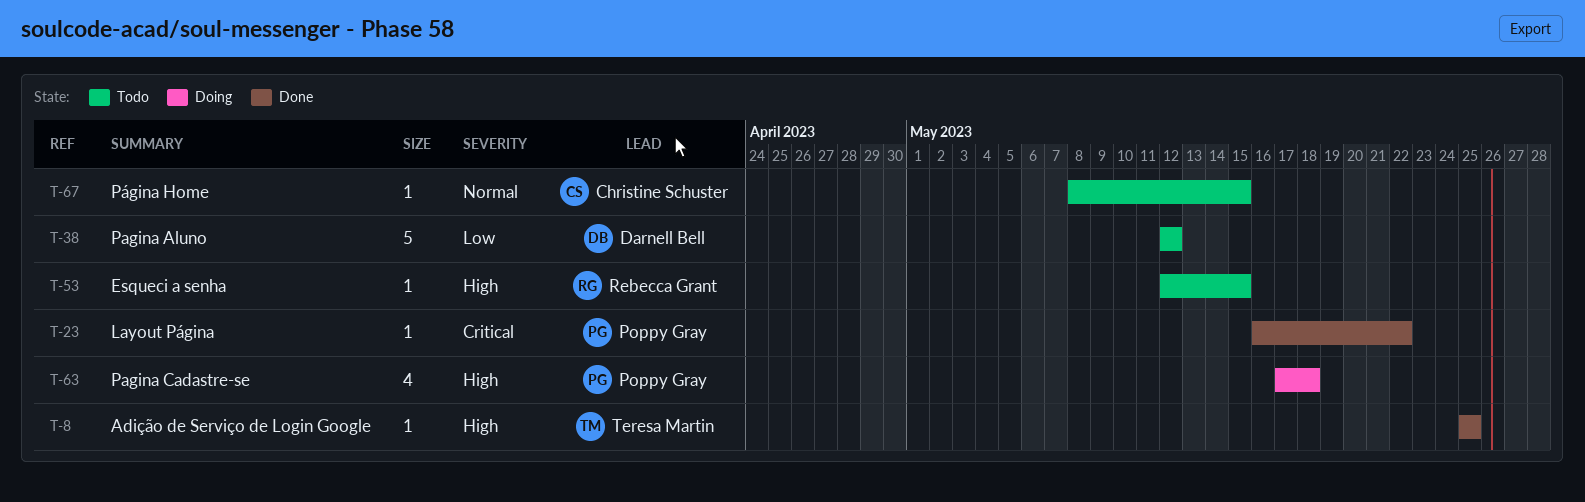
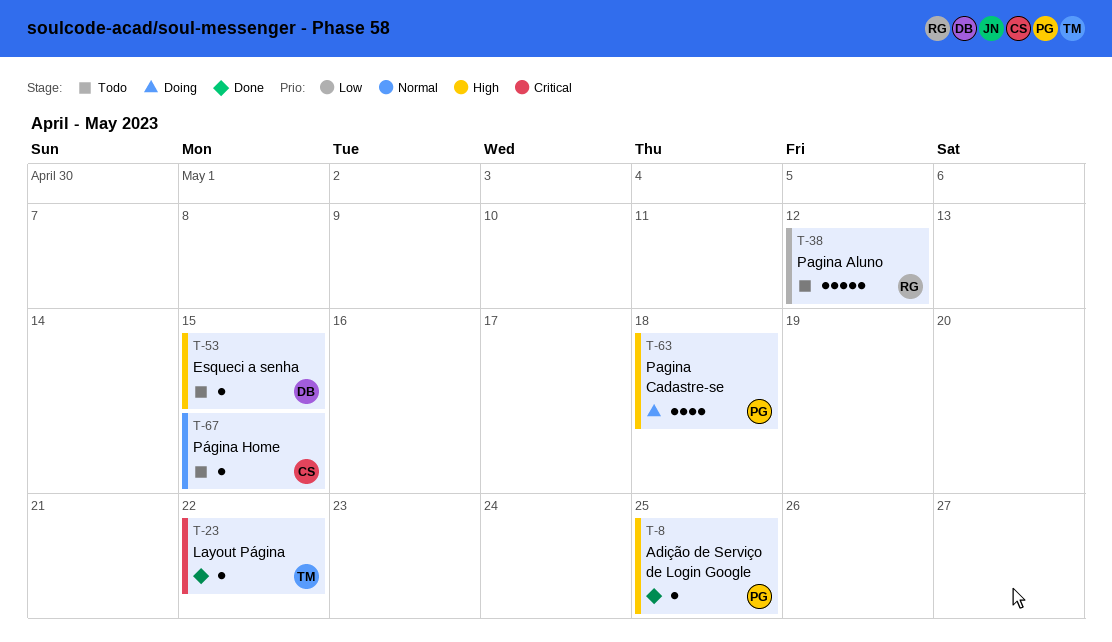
T-8, owner: Teresa Martin -> Poppy Gray
T-23, owner: Poppy Gray -> Teresa Martin
T-38, owner: Darnell Bell -> Rebecca Grant
T-53, owner: Rebecca Grant -> Darnell Bell

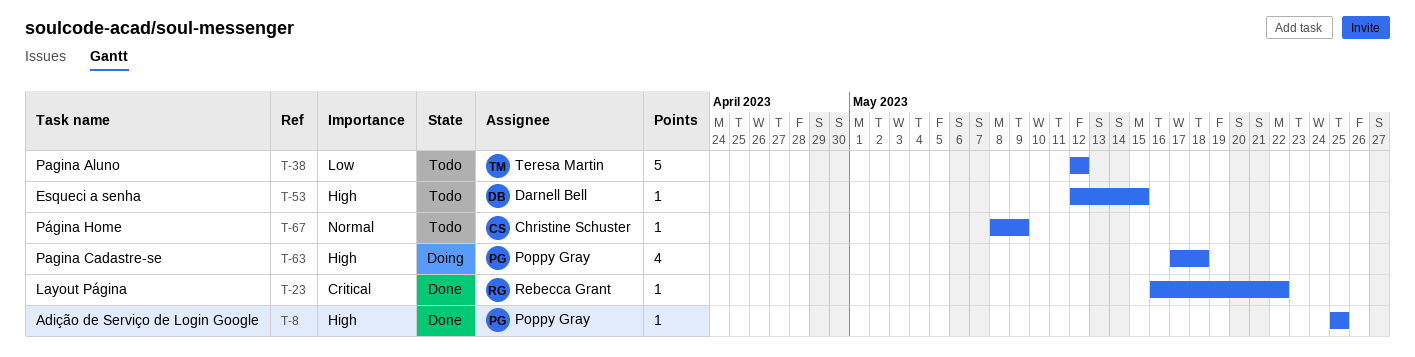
T-23, owner: Teresa Martin -> Rebecca Grant
T-38, owner: Rebecca Grant -> Teresa Martin
T-67, due: May 15 -> May 9

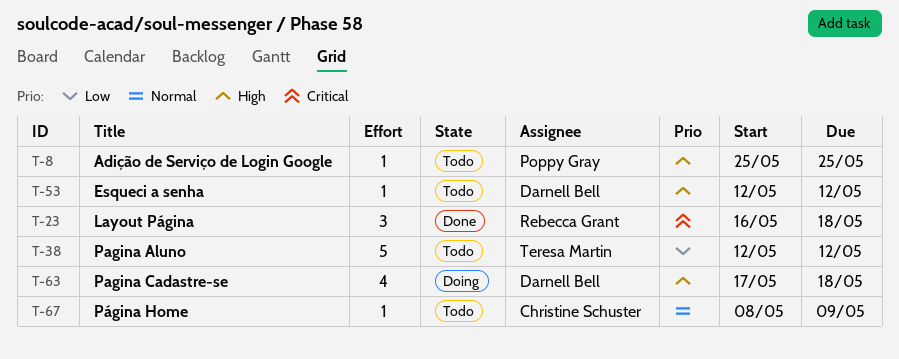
T-8, status: Done -> Todo
T-23, estimate: 1 -> 3
T-23, due: May 22 -> May 18
T-53, due: May 15 -> May 12
T-63, owner: Poppy Gray -> Darnell Bell

